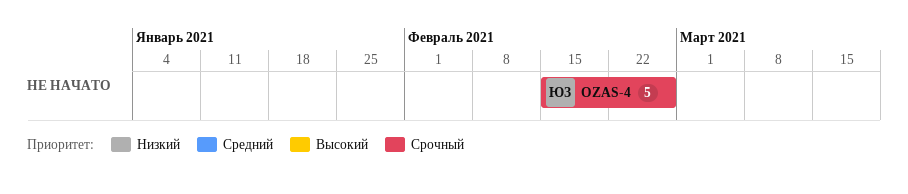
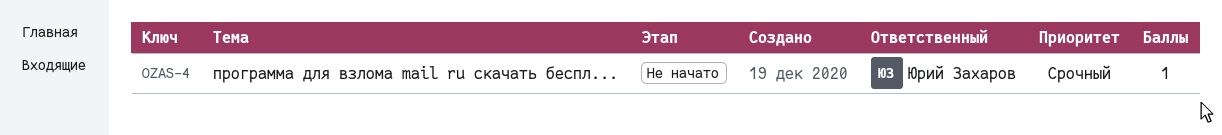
OZAS-4, estimate: 5 -> 1

